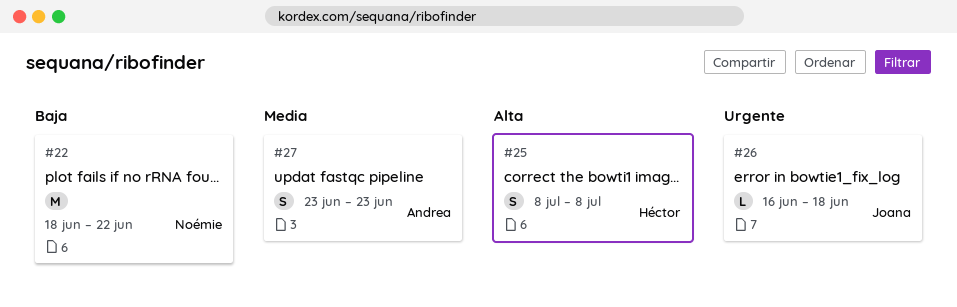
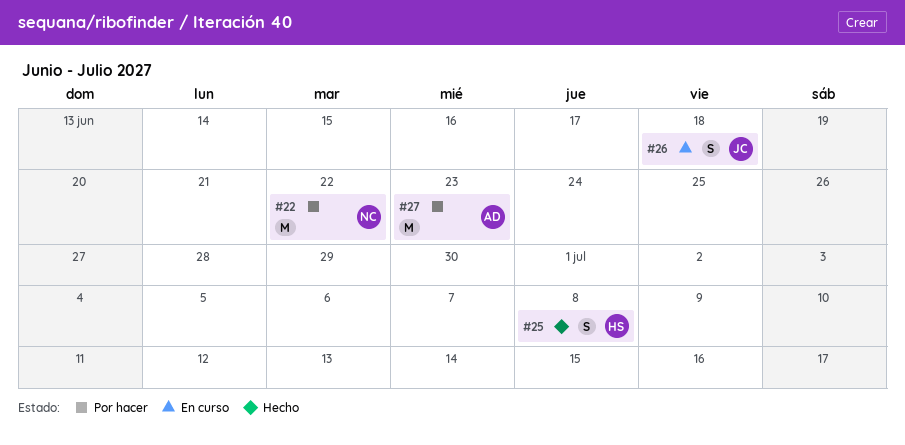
#26, estimate: L -> S
#27, estimate: S -> M

